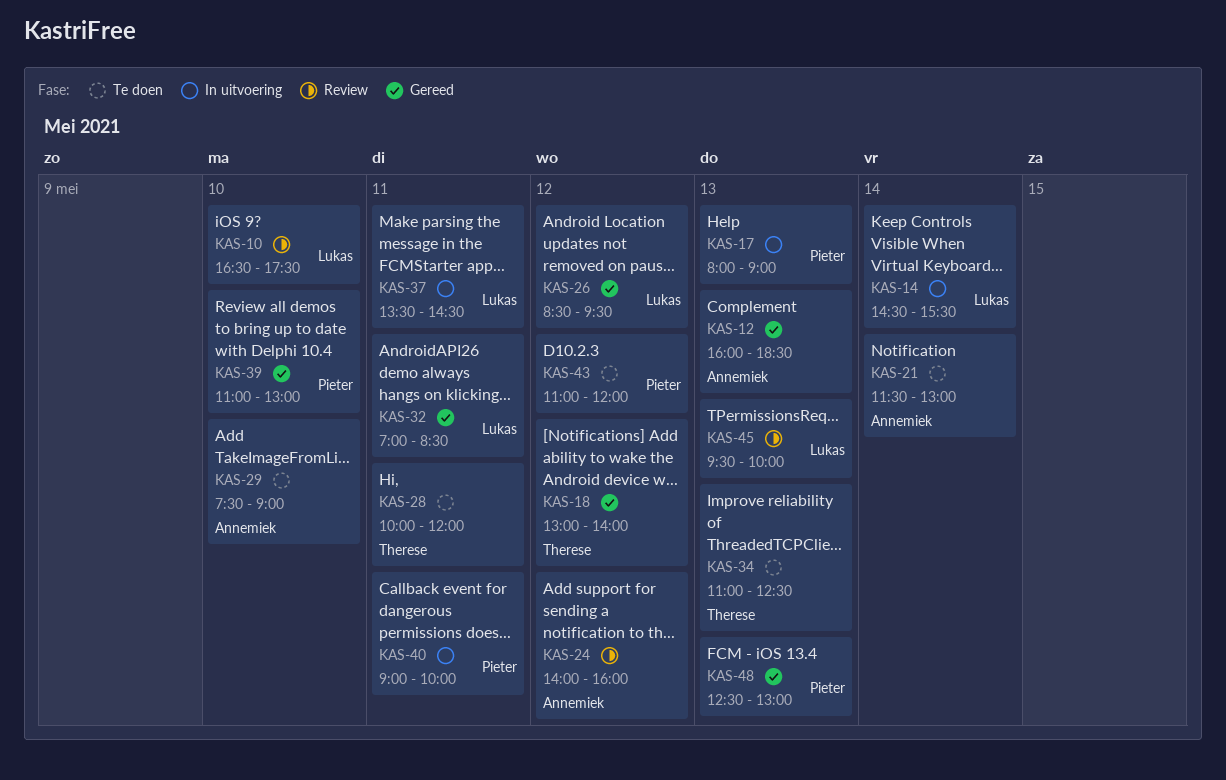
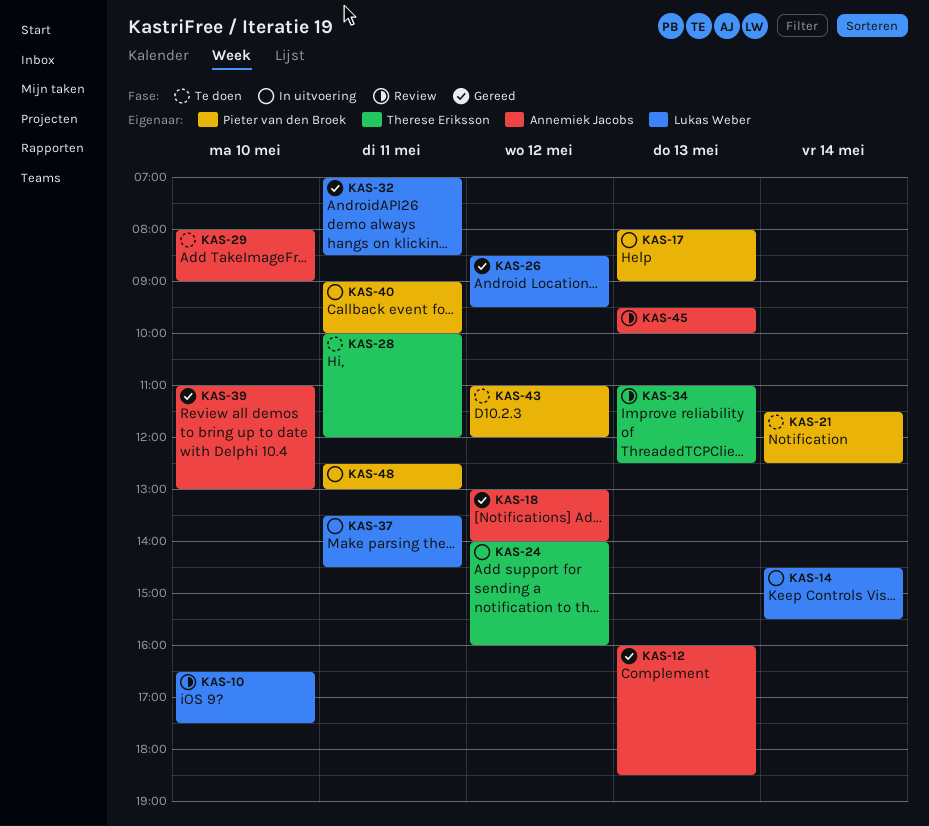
KAS-18, owner: Therese Eriksson -> Annemiek Jacobs
KAS-21, owner: Annemiek Jacobs -> Pieter van den Broek
KAS-21, ends: 13:00 -> 12:30
KAS-24, status: Review -> In uitvoering
KAS-24, owner: Annemiek Jacobs -> Therese Eriksson
KAS-29, begins: 07:30 -> 08:00
KAS-34, status: Te doen -> Review
KAS-39, owner: Pieter van den Broek -> Annemiek Jacobs
KAS-45, owner: Lukas Weber -> Annemiek Jacobs
KAS-48, status: Gereed -> In uitvoering
KAS-48, day: May 13 -> May 11

